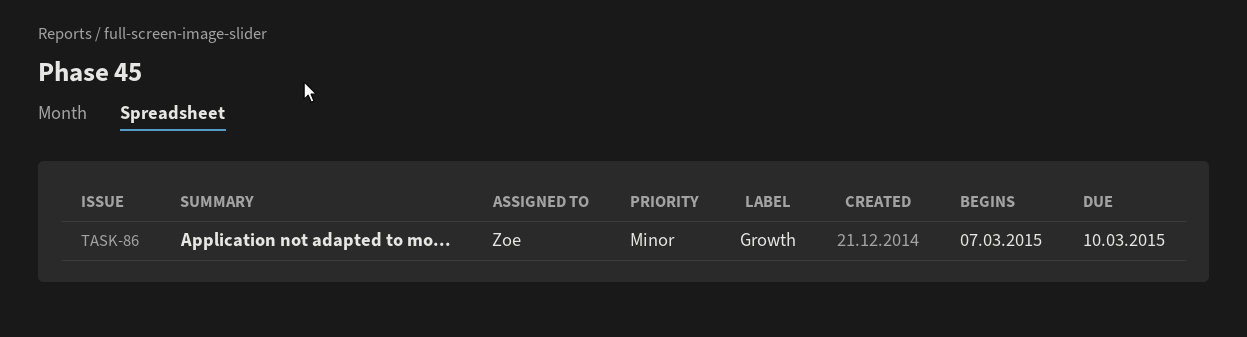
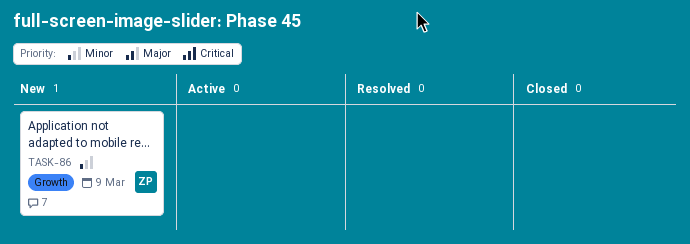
TASK-86, due: Mar 10 -> Mar 9

